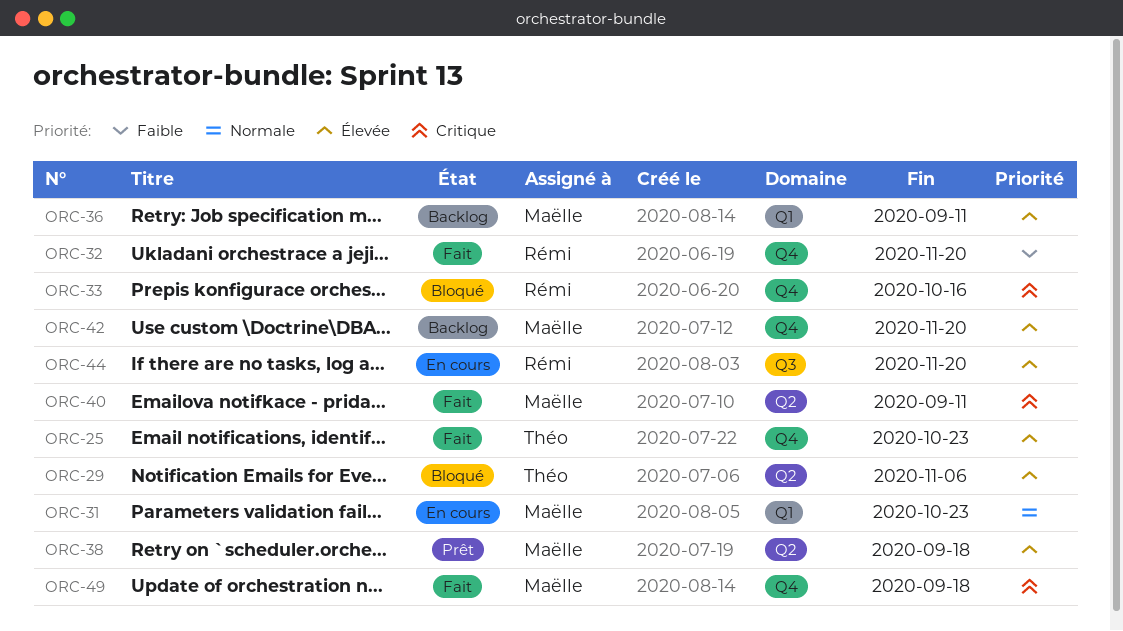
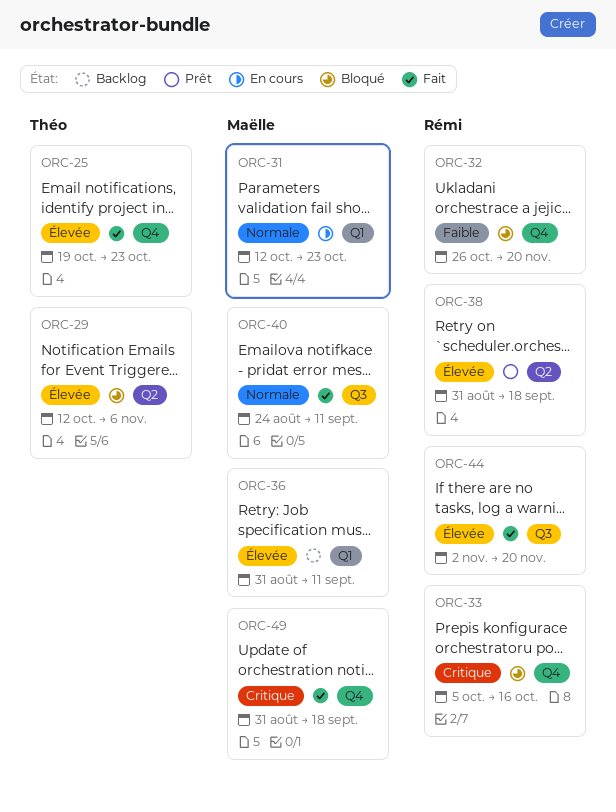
ORC-32, status: Fait -> Bloqué
ORC-38, owner: Maëlle -> Rémi
ORC-40, priority: Critique -> Normale
ORC-40, label: Q2 -> Q3
ORC-42: present -> none
ORC-44, status: En cours -> Fait

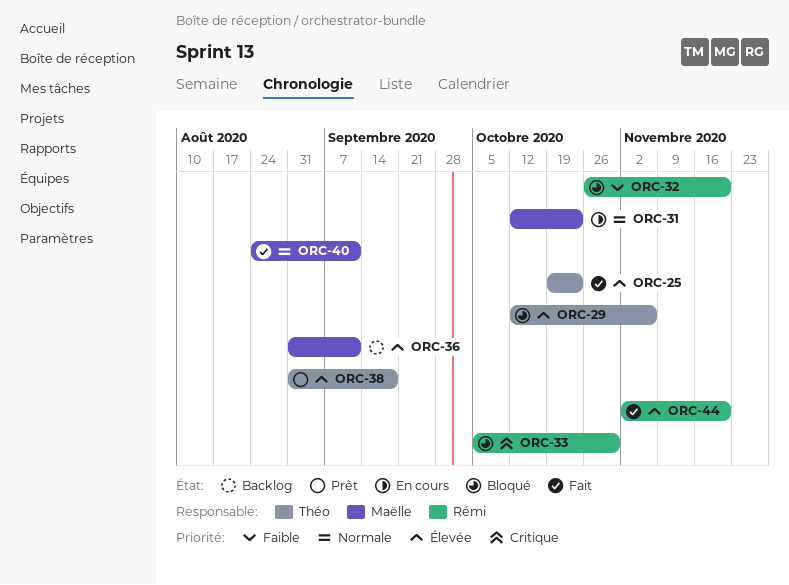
ORC-33, due: Oct 16 -> Oct 30
ORC-38, owner: Rémi -> Théo
ORC-49: present -> none

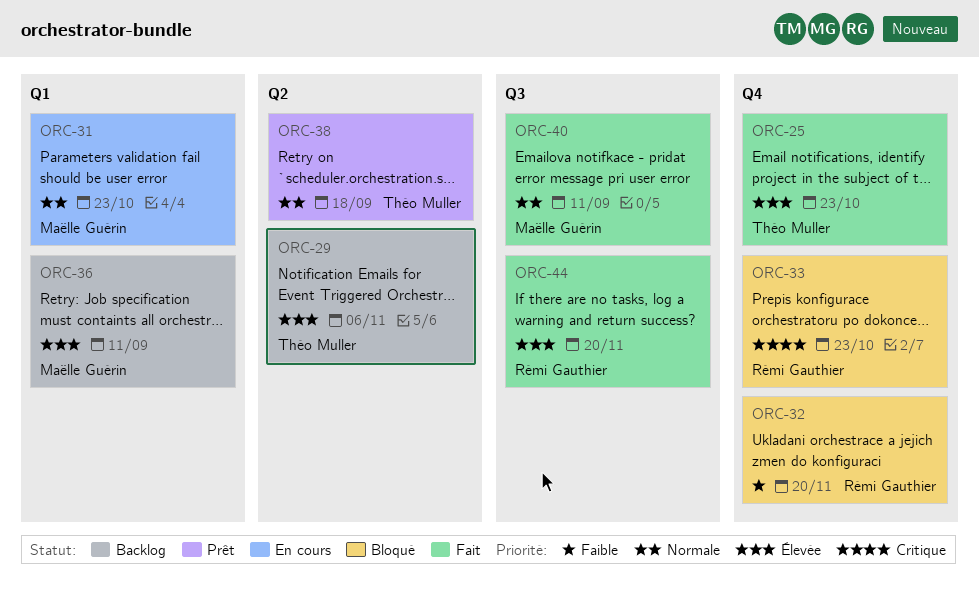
ORC-29, status: Bloqué -> Backlog
ORC-33, due: Oct 30 -> Oct 23
ORC-38, priority: Élevée -> Normale

